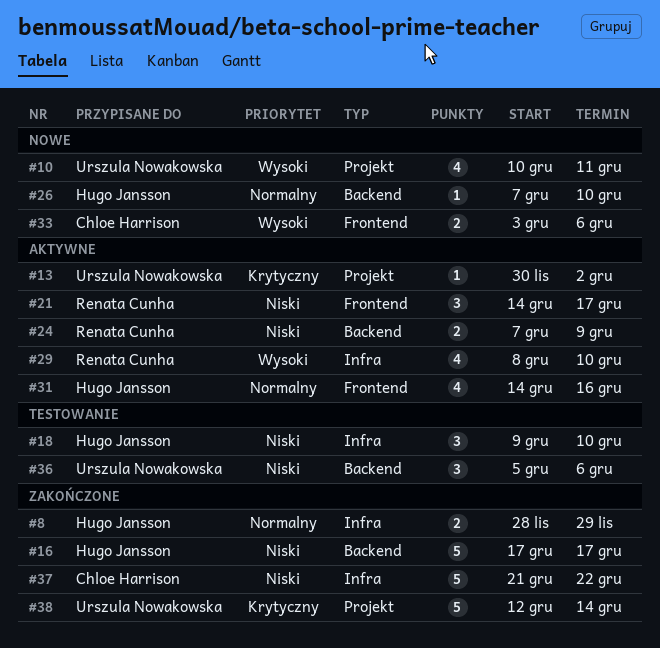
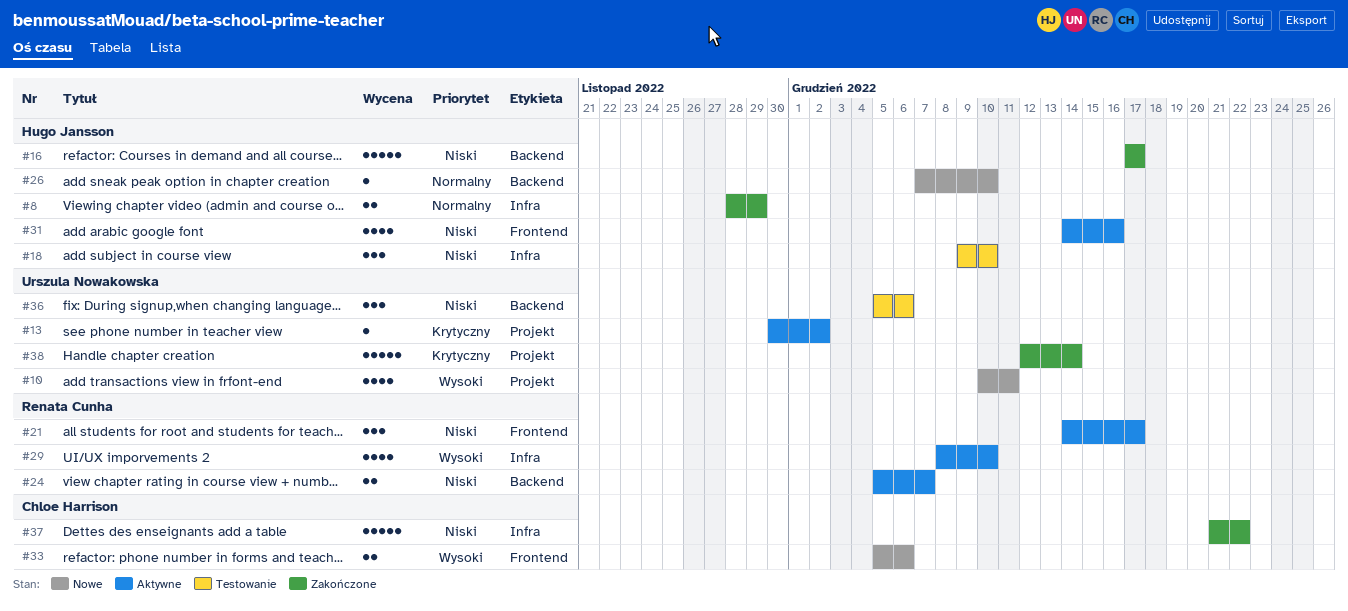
#24, start: Dec 7 -> Dec 5
#24, due: Dec 9 -> Dec 7
#31, priority: Normalny -> Niski
#33, start: Dec 3 -> Dec 5

